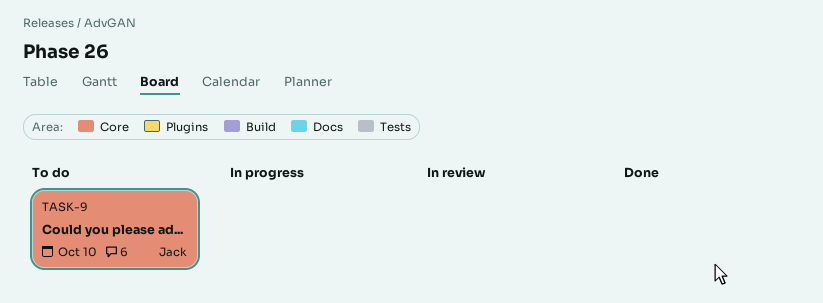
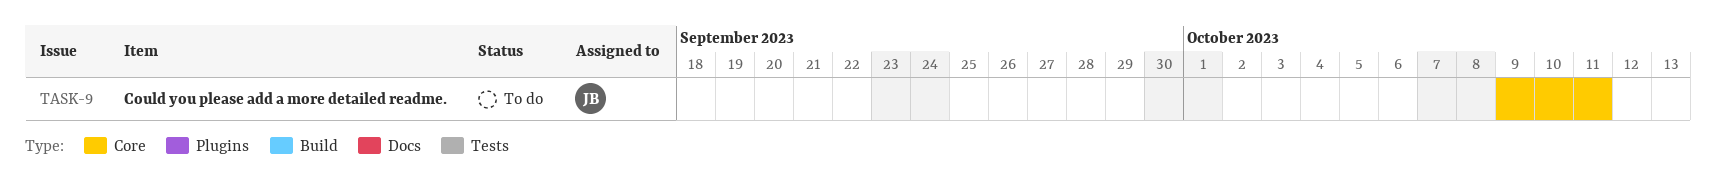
TASK-9, due: Oct 10 -> Oct 11

